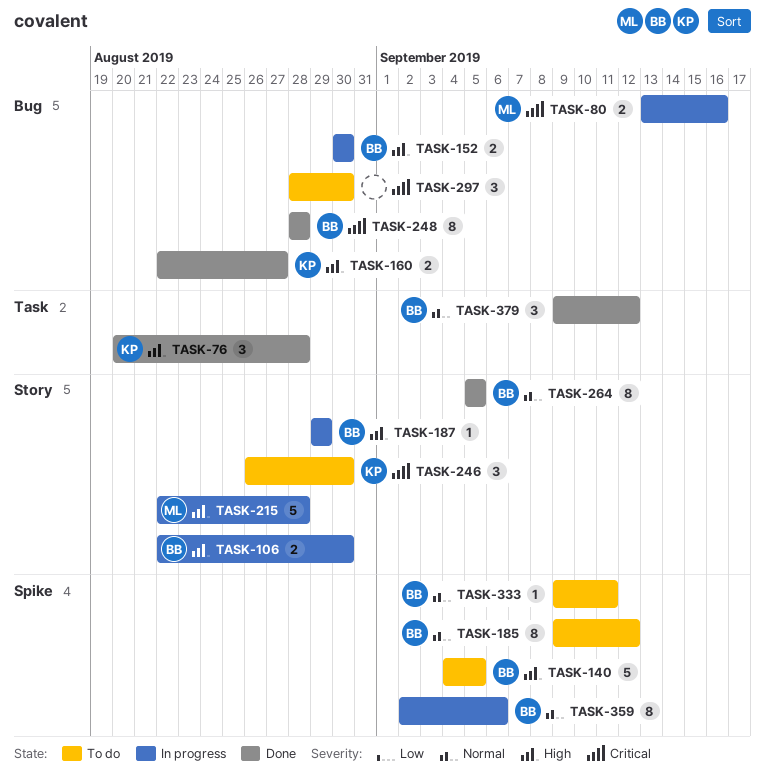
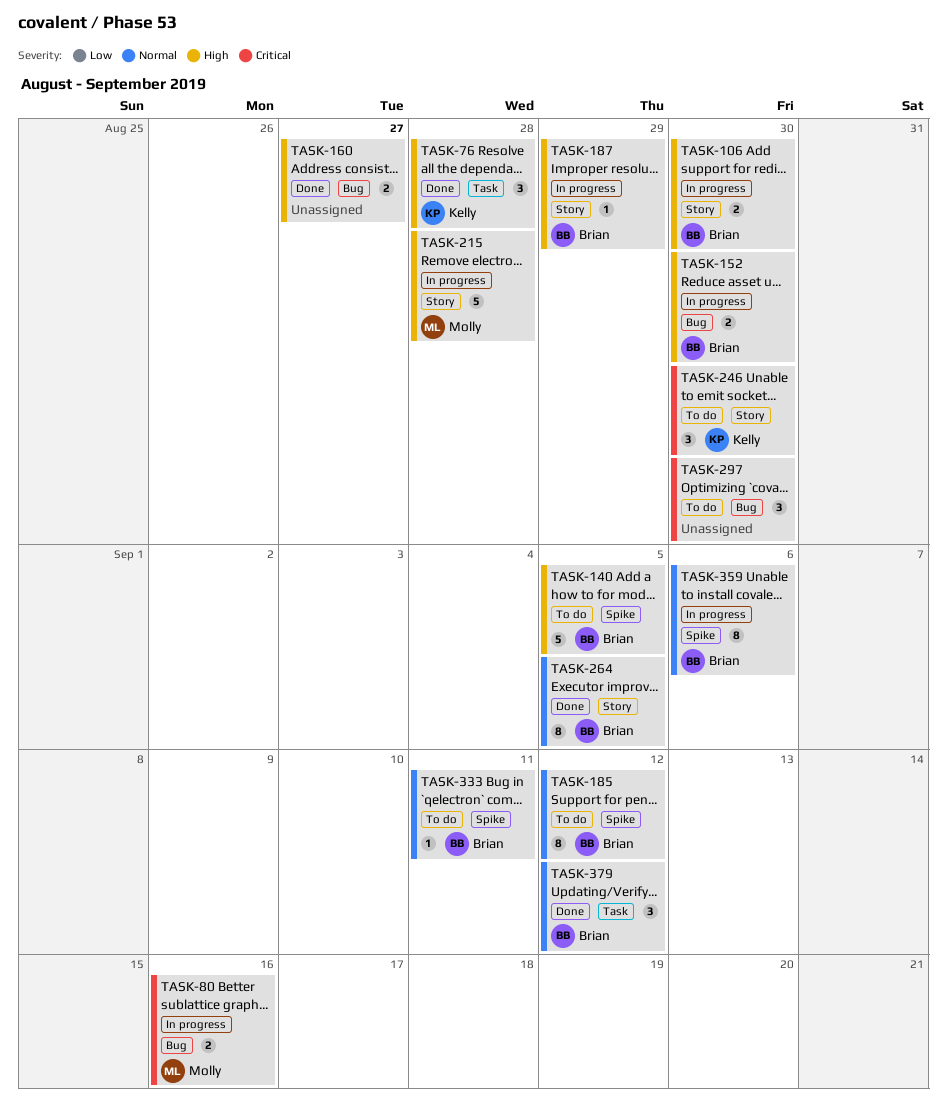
TASK-160, owner: Kelly -> none
TASK-248: present -> none

